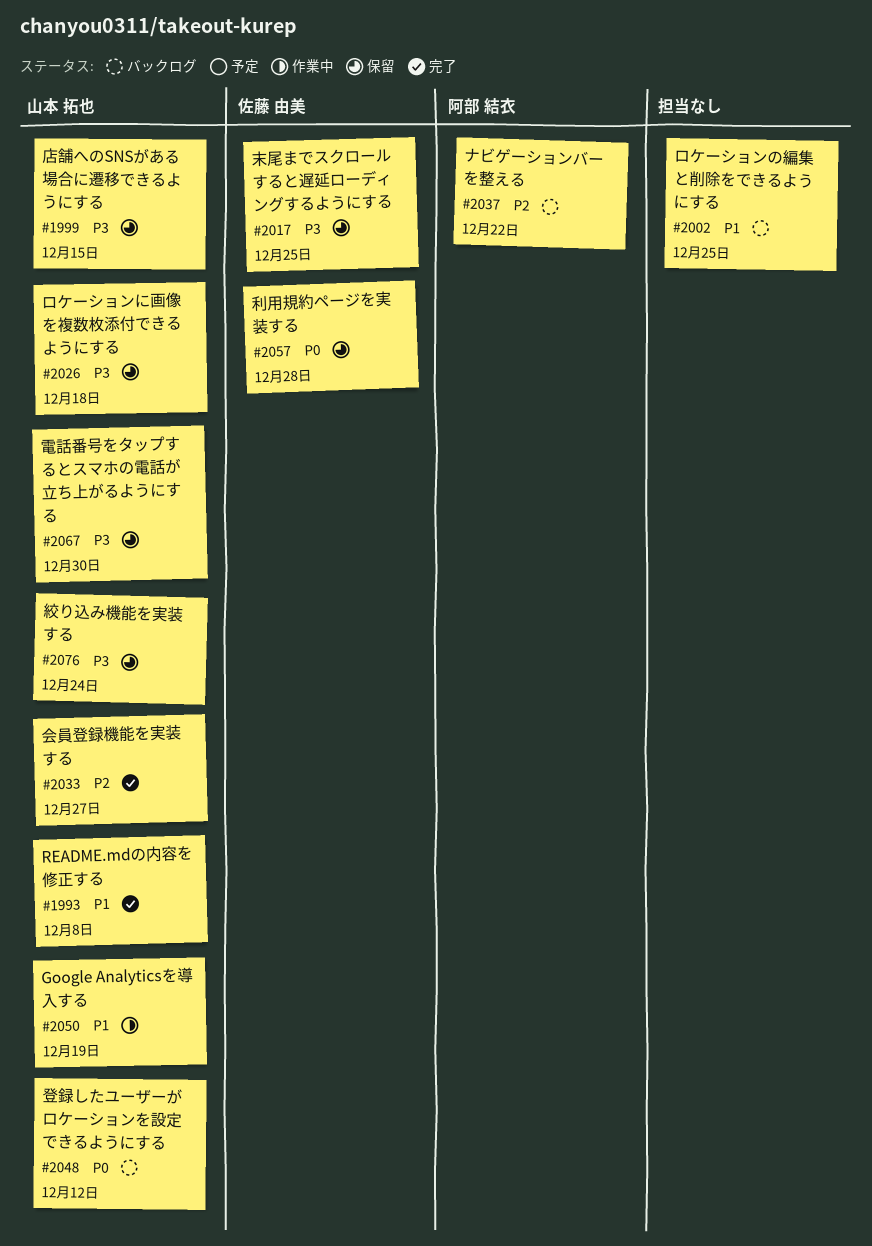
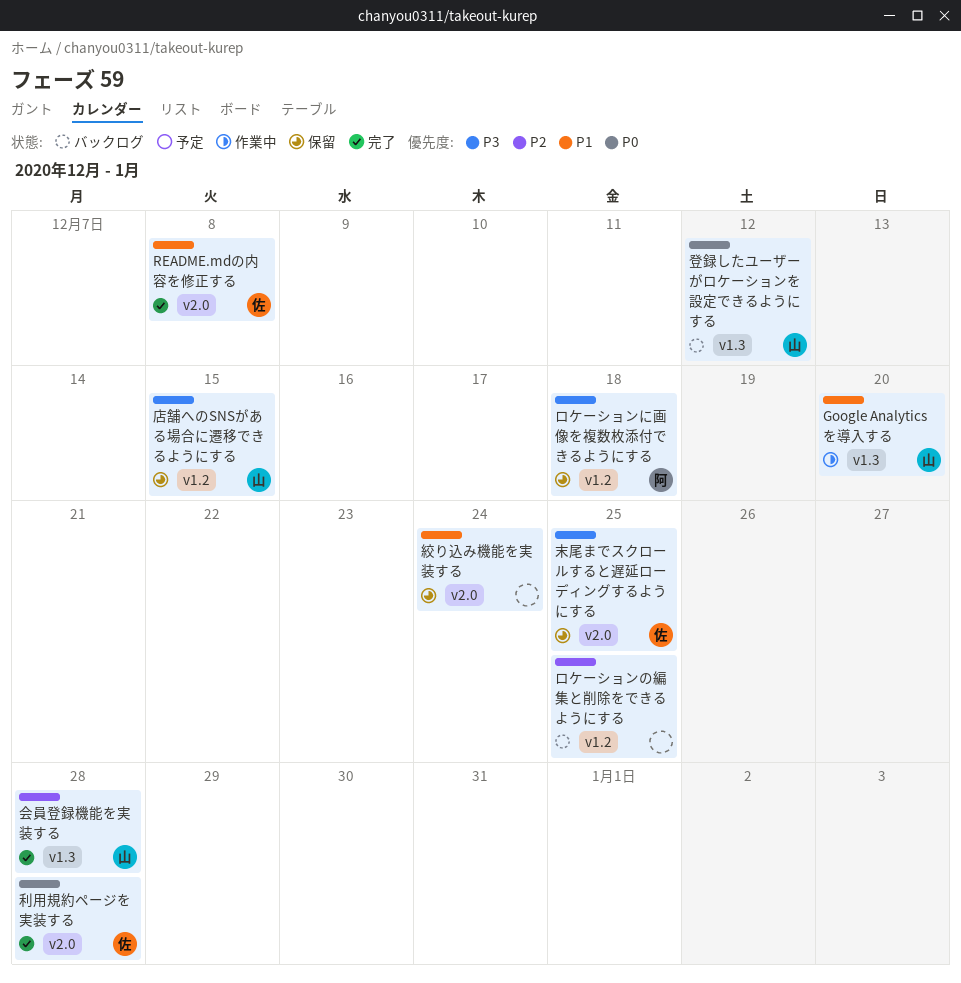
Google Analyticsを導入する, due: Dec 19 -> Dec 20
README.mdの内容を修正する, owner: 山本 拓也 -> 佐藤 由美
ナビゲーションバーを整える: present -> none
ロケーションに画像を複数枚添付できるようにする, owner: 山本 拓也 -> 阿部 結衣
ロケーションの編集と削除をできるようにする, priority: P1 -> P2
会員登録機能を実装する, due: Dec 27 -> Dec 28
利用規約ページを実装する, status: 保留 -> 完了
絞り込み機能を実装する, owner: 山本 拓也 -> none
絞り込み機能を実装する, priority: P3 -> P1
電話番号をタップするとスマホの電話が立ち上がるようにする: present -> none

